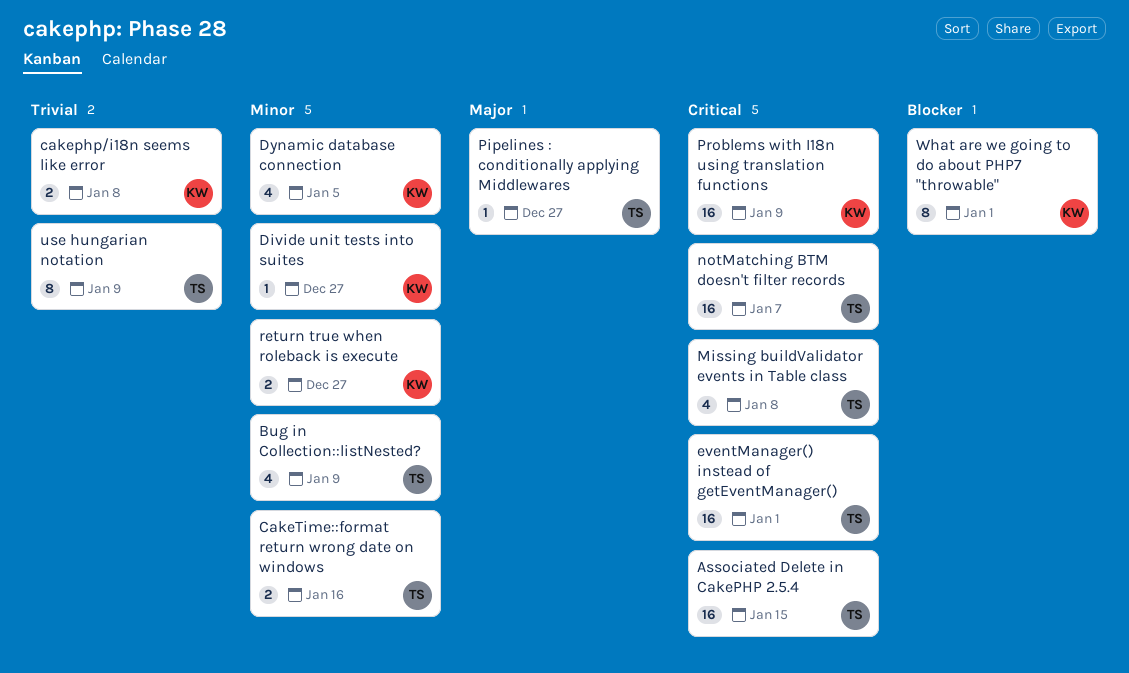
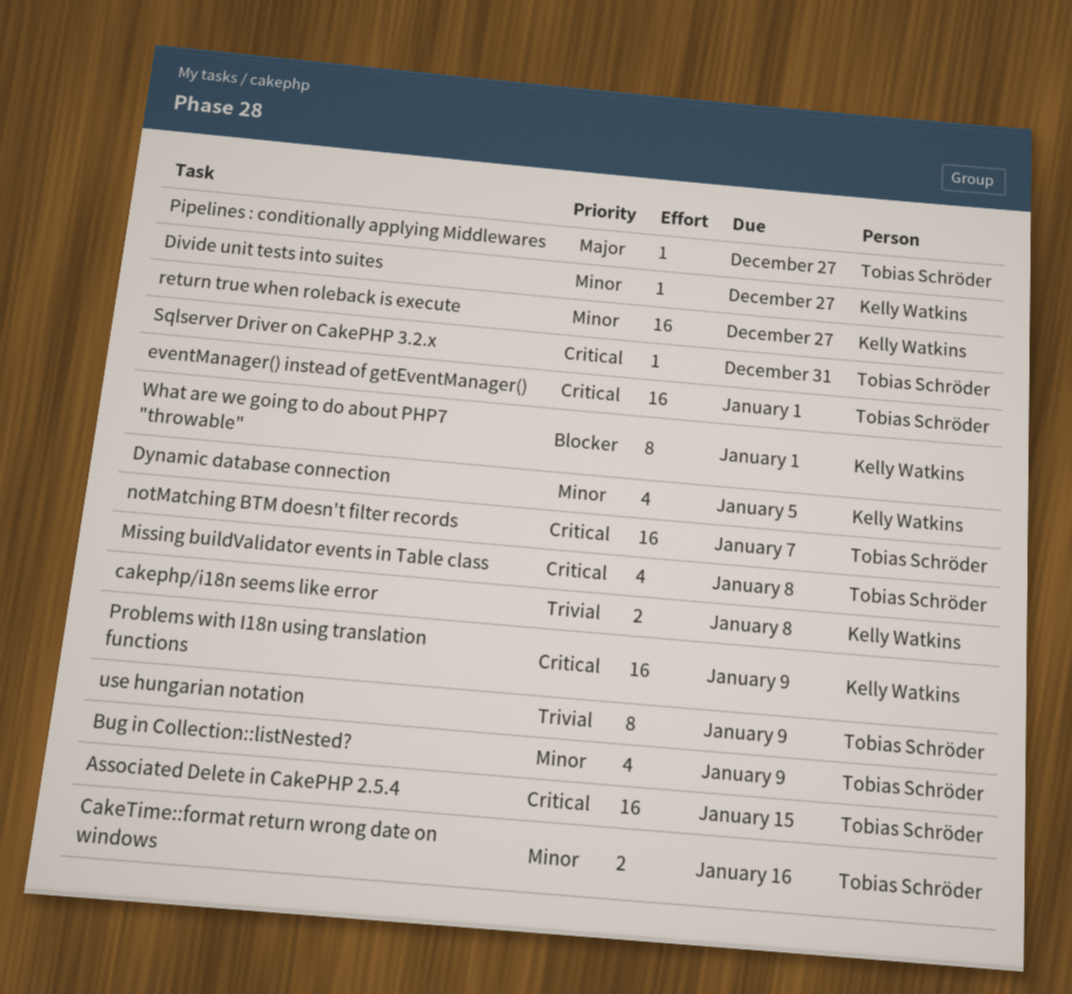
return true when roleback is execute, estimate: 2 -> 16
Sqlserver Driver on CakePHP 3.2.x: none -> present

